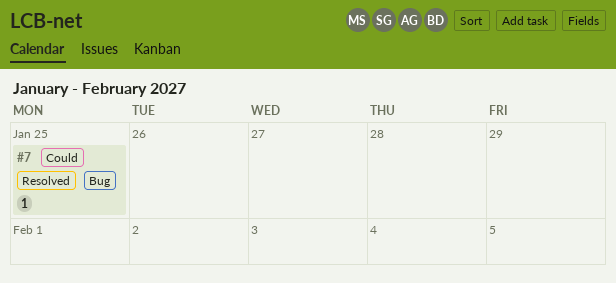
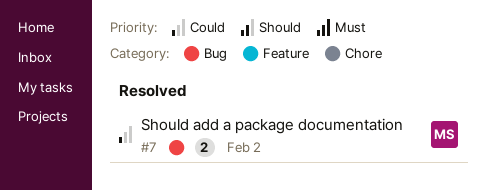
#7, estimate: 1 -> 2
#7, due: Jan 25 -> Feb 2

